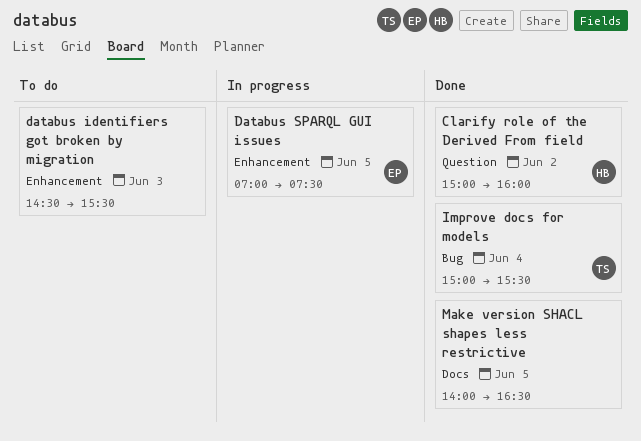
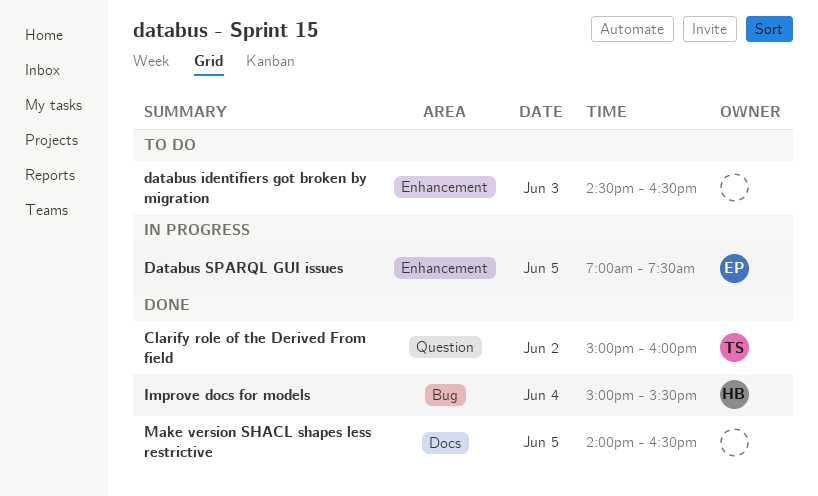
Clarify role of the Derived From field, owner: HB -> TS
databus identifiers got broken by migration, ends: 15:30 -> 16:30
Improve docs for models, owner: TS -> HB

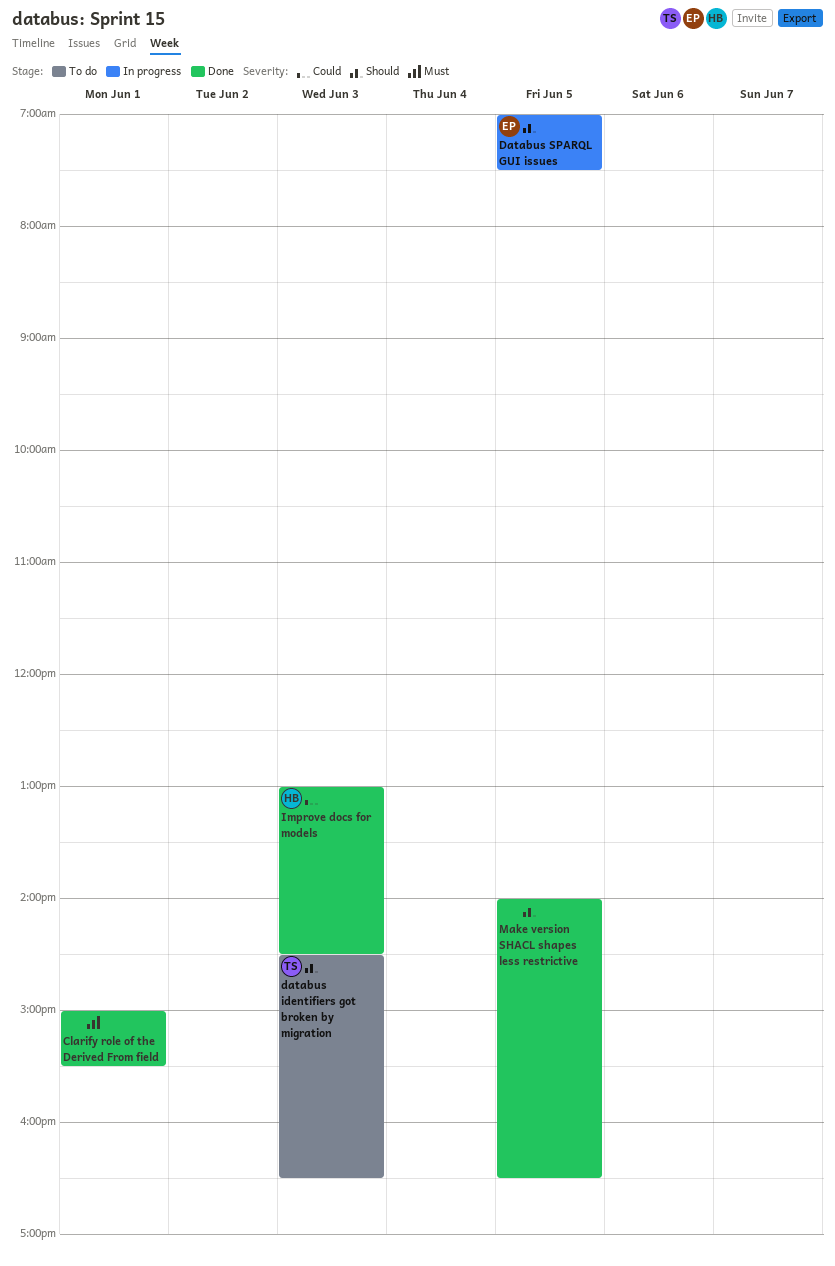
Clarify role of the Derived From field, owner: TS -> none
Clarify role of the Derived From field, day: Jun 2 -> Jun 1
Clarify role of the Derived From field, ends: 16:00 -> 15:30
databus identifiers got broken by migration, owner: none -> TS
Improve docs for models, day: Jun 4 -> Jun 3
Improve docs for models, begins: 15:00 -> 13:00
Improve docs for models, ends: 15:30 -> 14:30

